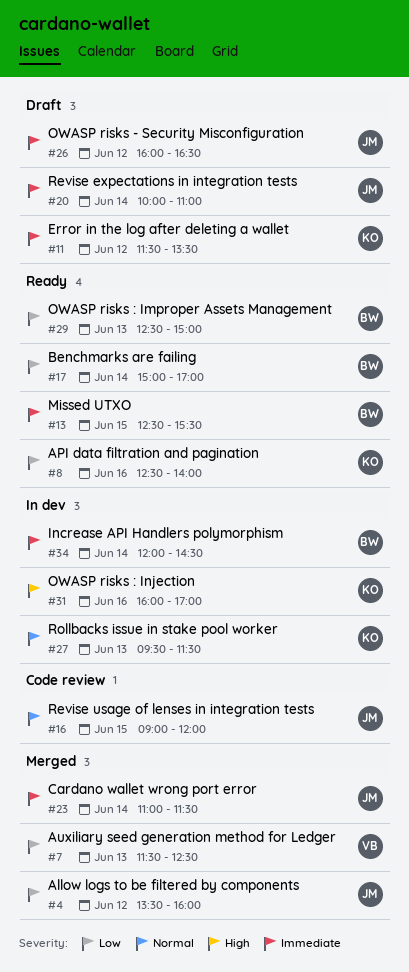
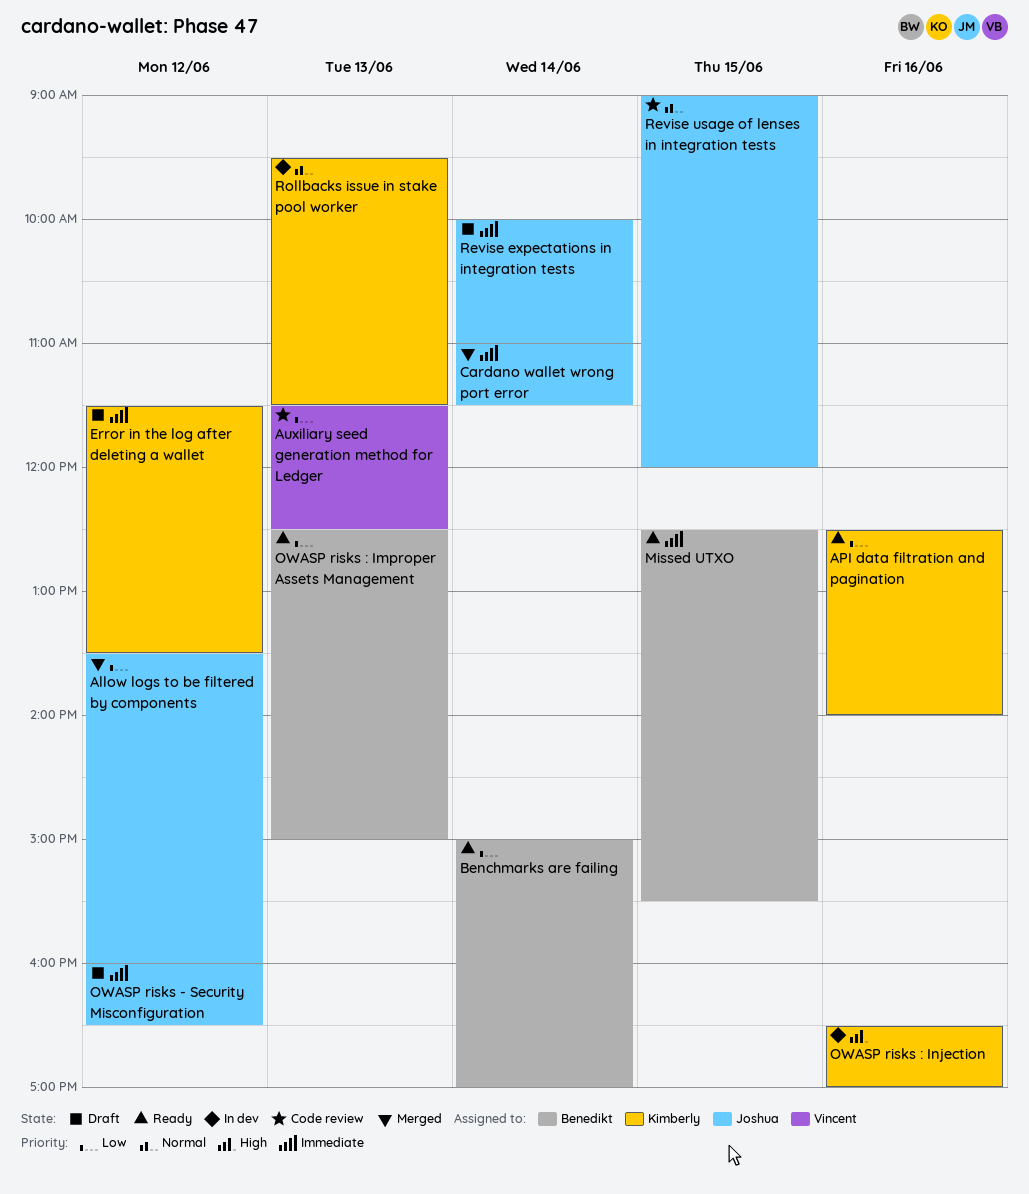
Auxiliary seed generation method for Ledger, status: Merged -> Code review
Increase API Handlers polymorphism: present -> none
OWASP risks : Injection, begins: 16:00 -> 16:30

